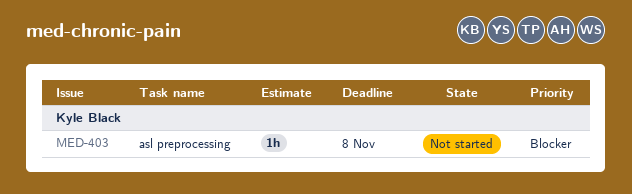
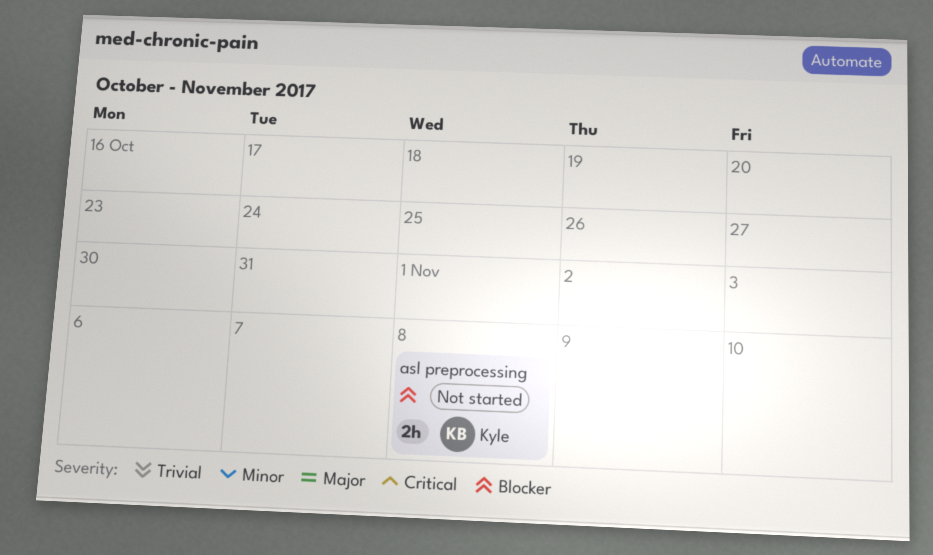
asl preprocessing, estimate: 1h -> 2h

